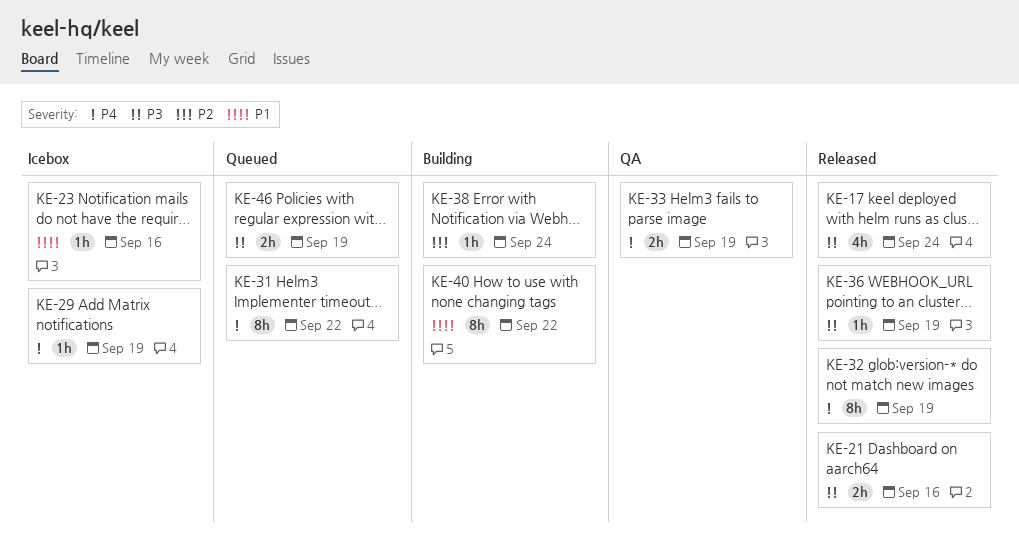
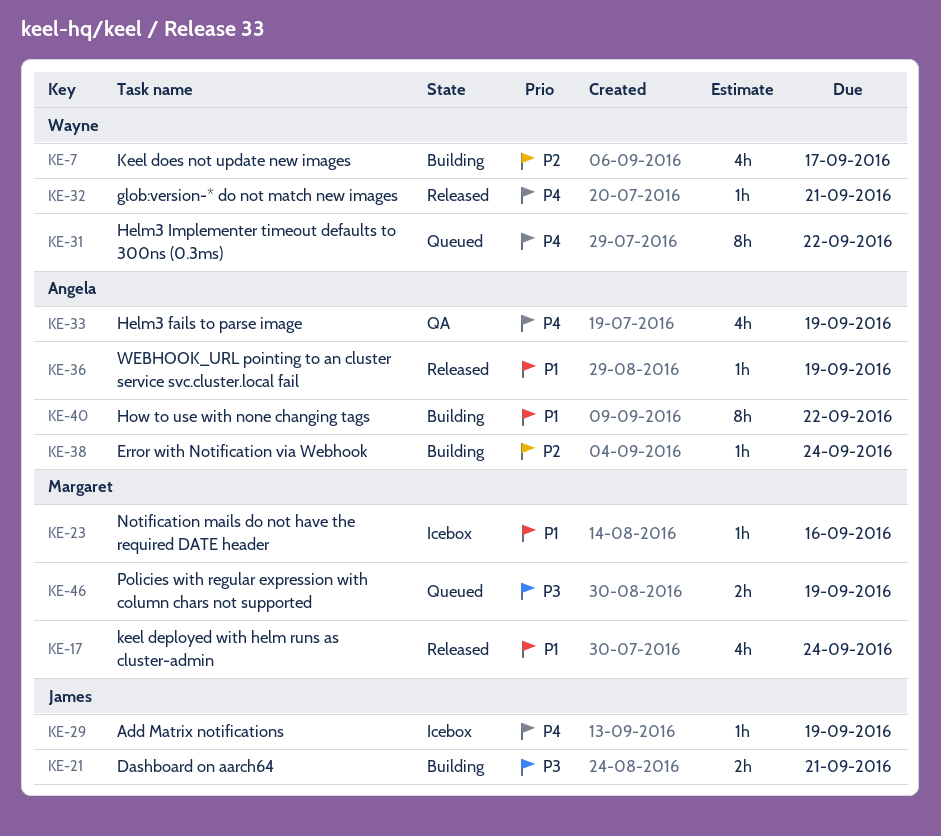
KE-7: none -> present
KE-17, priority: P3 -> P1
KE-21, status: Released -> Building
KE-21, due: Sep 16 -> Sep 21
KE-32, estimate: 8h -> 1h
KE-32, due: Sep 19 -> Sep 21
KE-33, estimate: 2h -> 4h
KE-36, priority: P3 -> P1

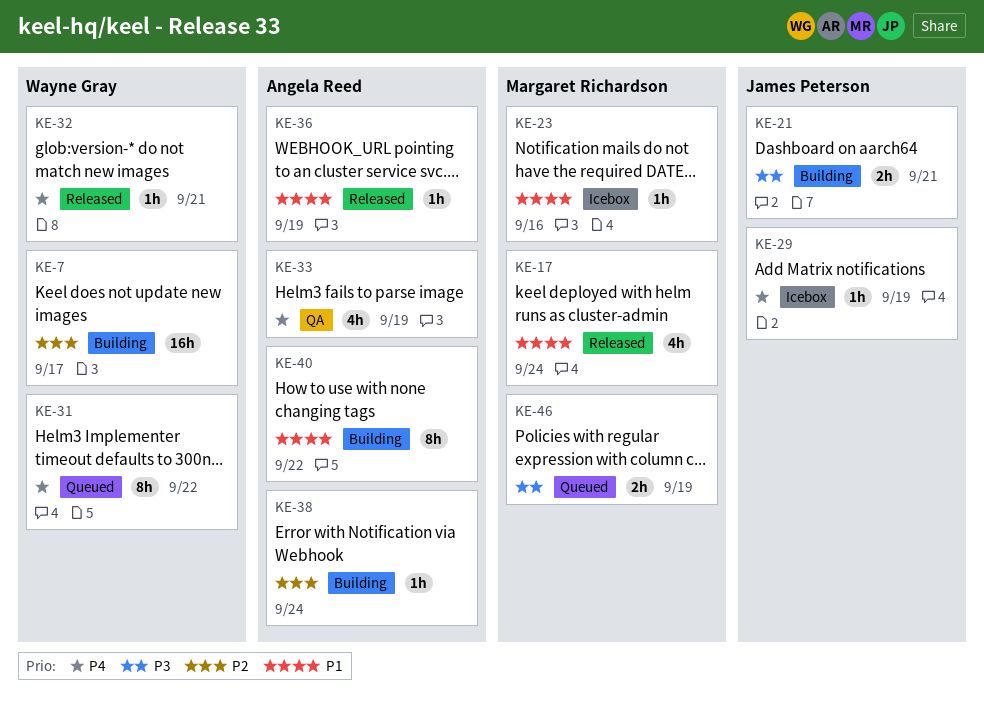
KE-7, estimate: 4h -> 16h

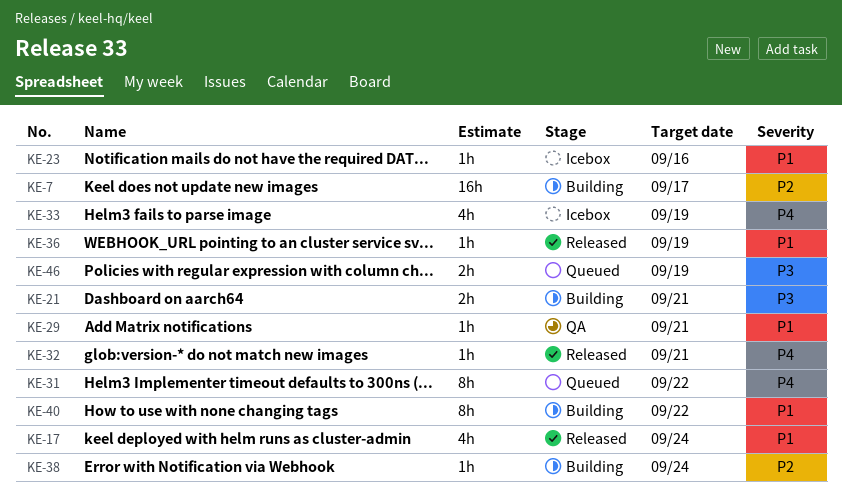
KE-29, status: Icebox -> QA
KE-29, priority: P4 -> P1
KE-29, due: Sep 19 -> Sep 21
KE-33, status: QA -> Icebox

